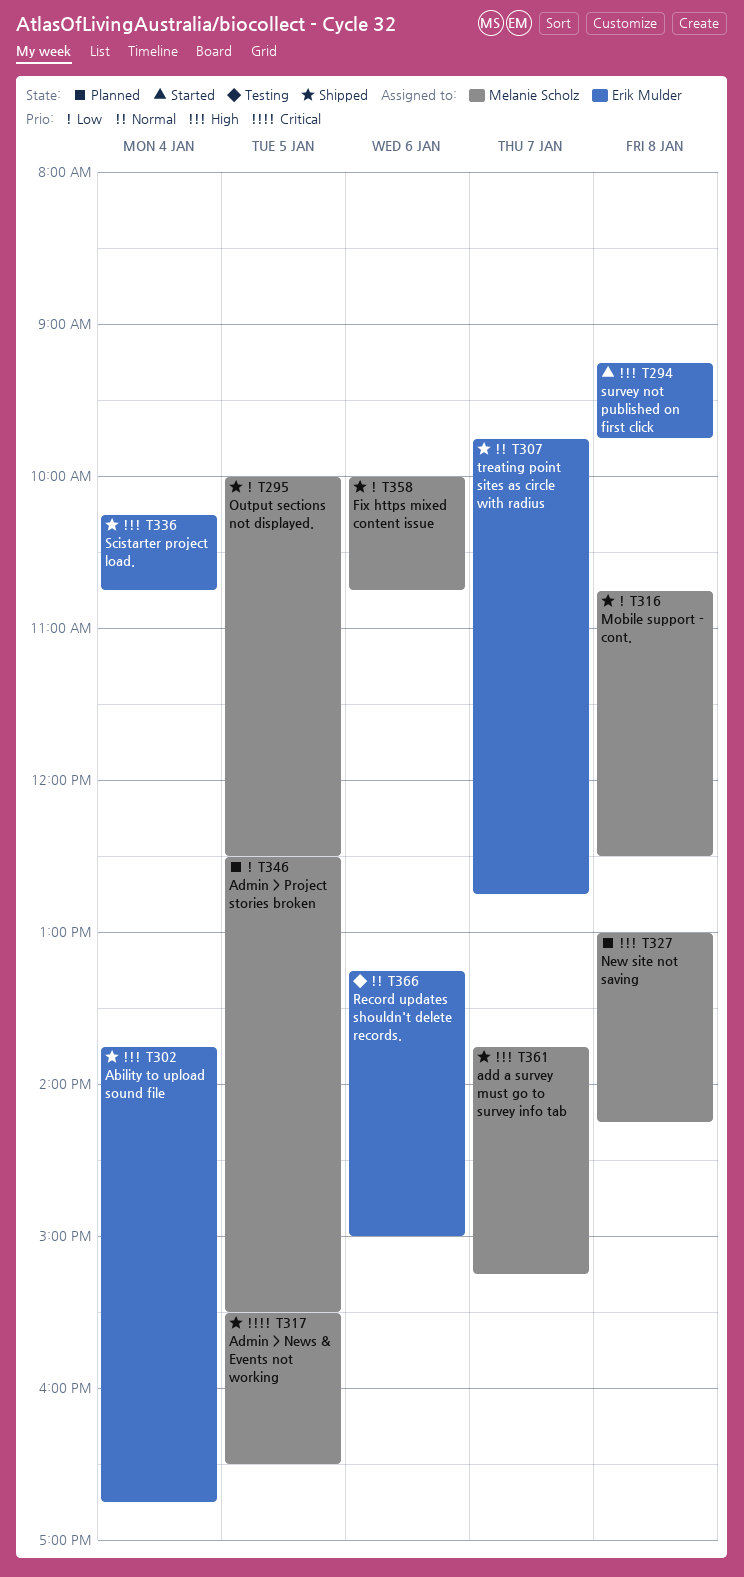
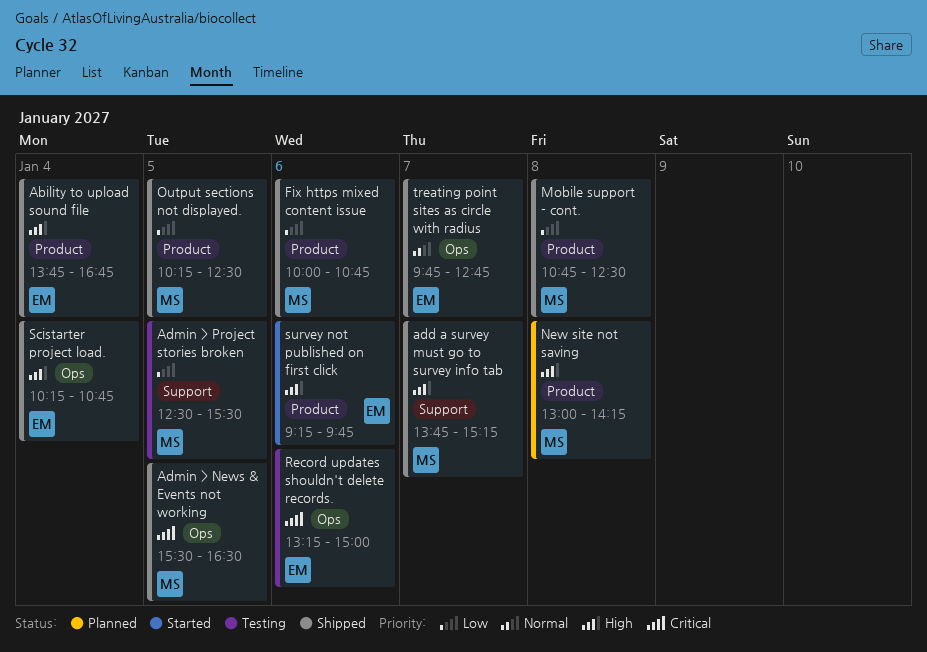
Admin > Project stories broken, status: Planned -> Testing
Output sections not displayed., begins: 10:00 -> 10:15
Record updates shouldn't delete records., priority: Normal -> Critical
survey not published on first click, day: Jan 8 -> Jan 6

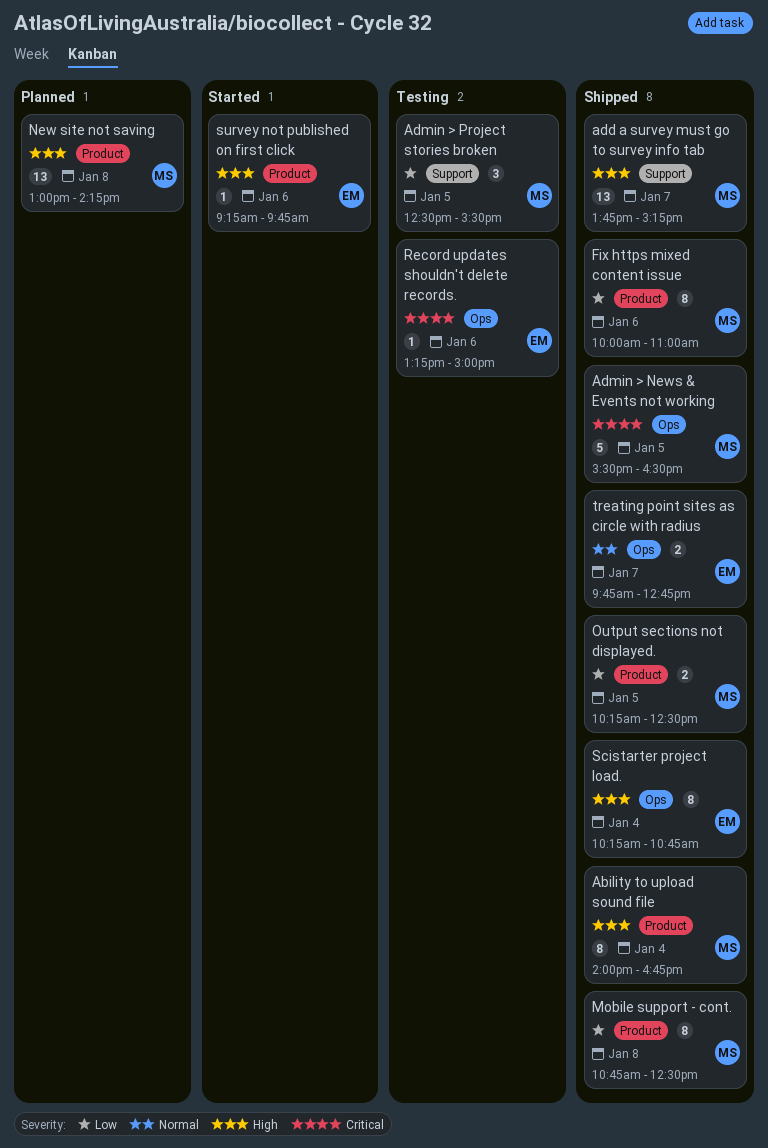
Ability to upload sound file, owner: EM -> MS
Ability to upload sound file, begins: 13:45 -> 14:00
Fix https mixed content issue, ends: 10:45 -> 11:00

